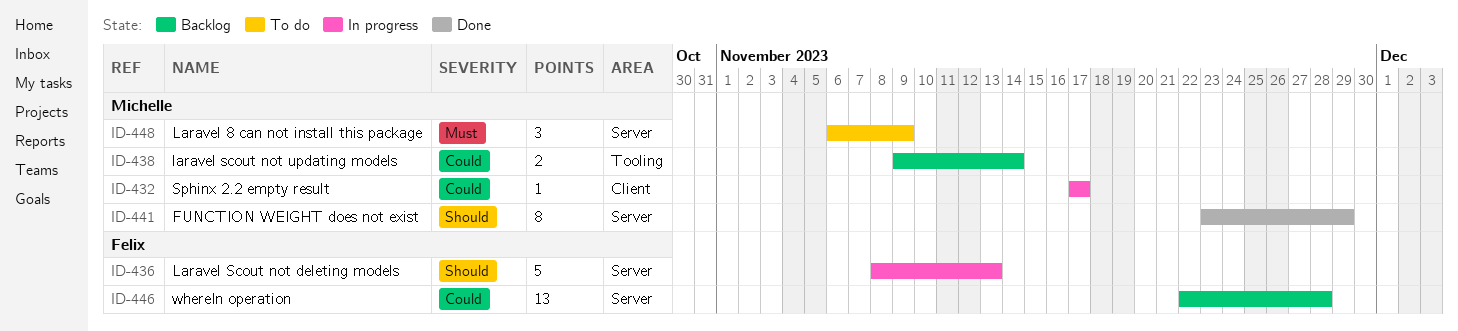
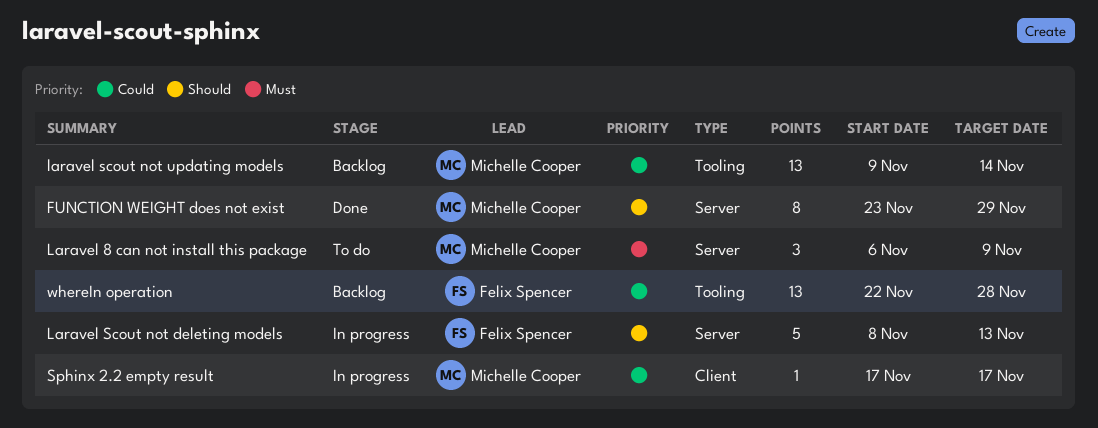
laravel scout not updating models, estimate: 2 -> 13
whereIn operation, label: Server -> Tooling

